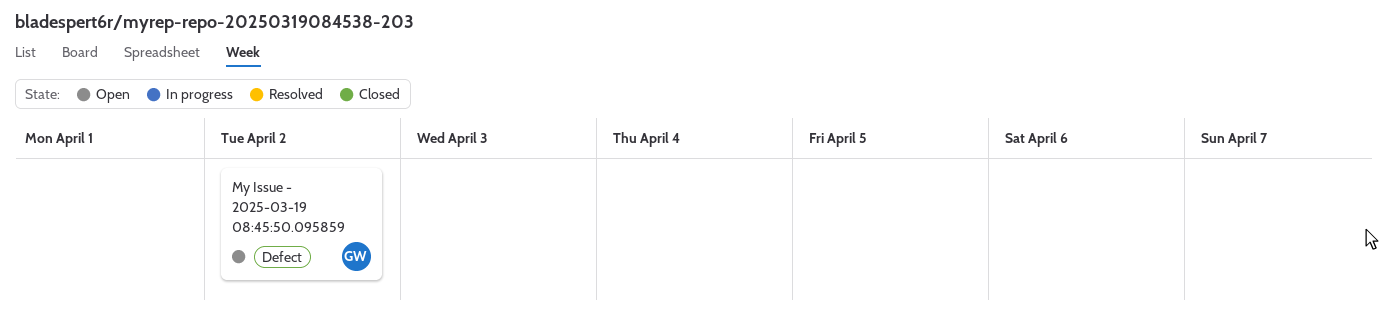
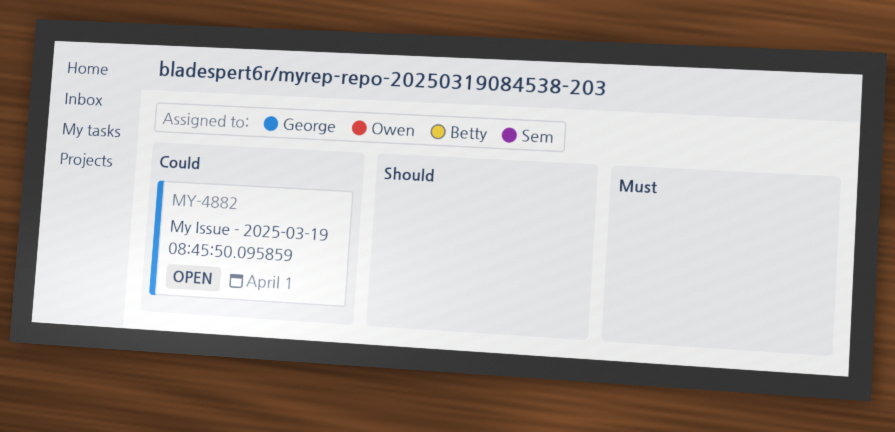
My Issue - 2025-03-19 08:45:50.095859, due: Apr 2 -> Apr 1

